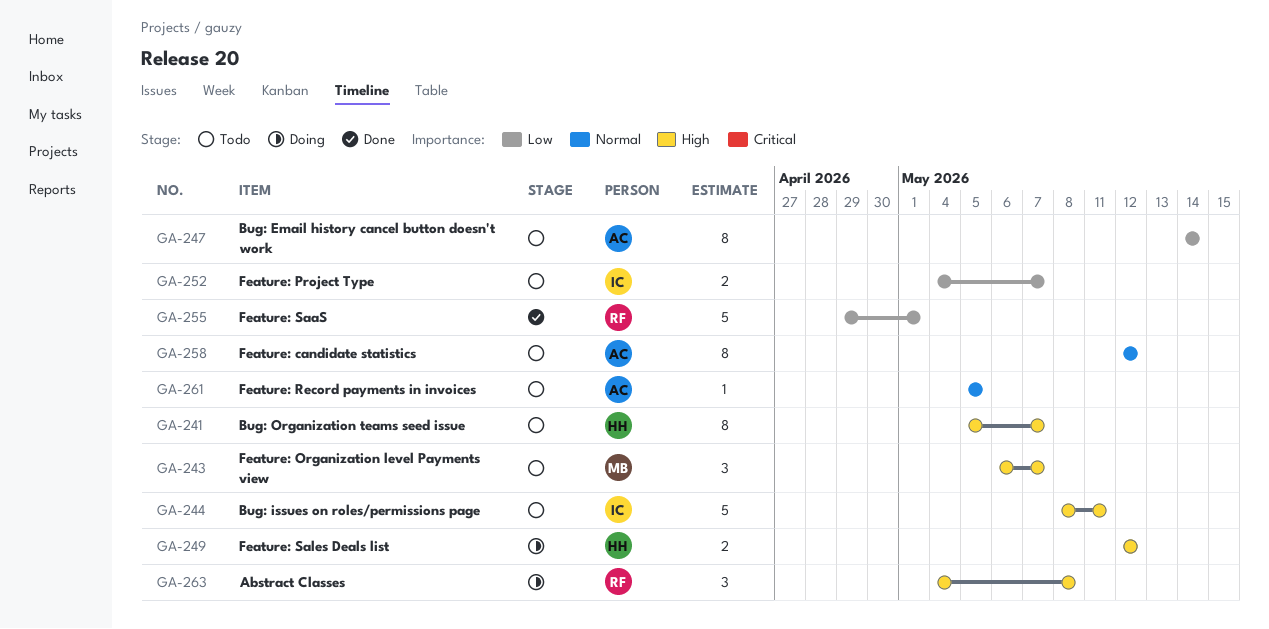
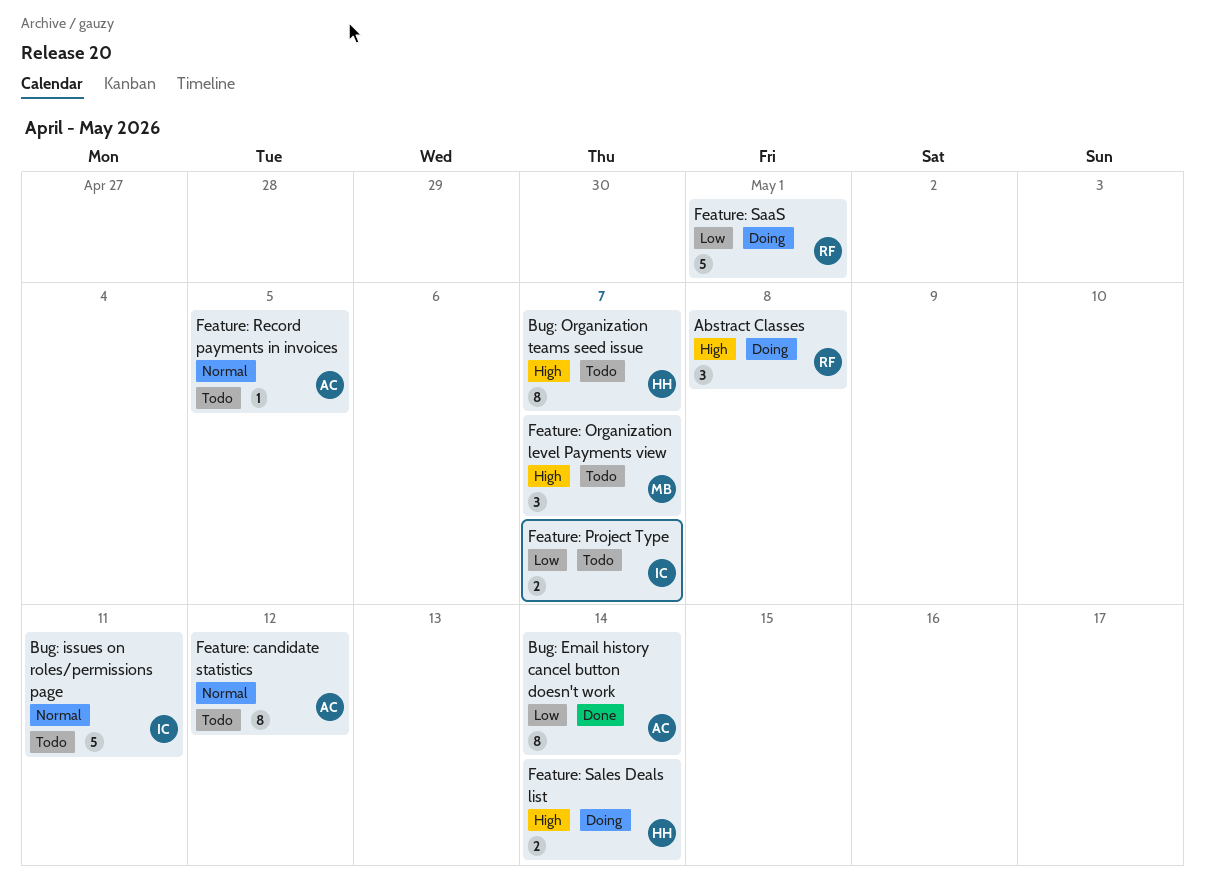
Bug: Email history cancel button doesn't work, status: Todo -> Done
Bug: issues on roles/permissions page, priority: High -> Normal
Feature: SaaS, status: Done -> Doing
Feature: Sales Deals list, due: May 12 -> May 14

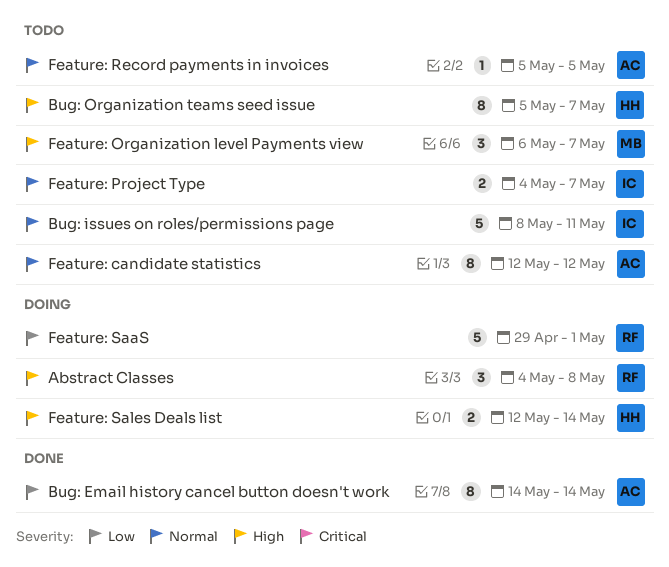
Feature: Project Type, priority: Low -> Normal

